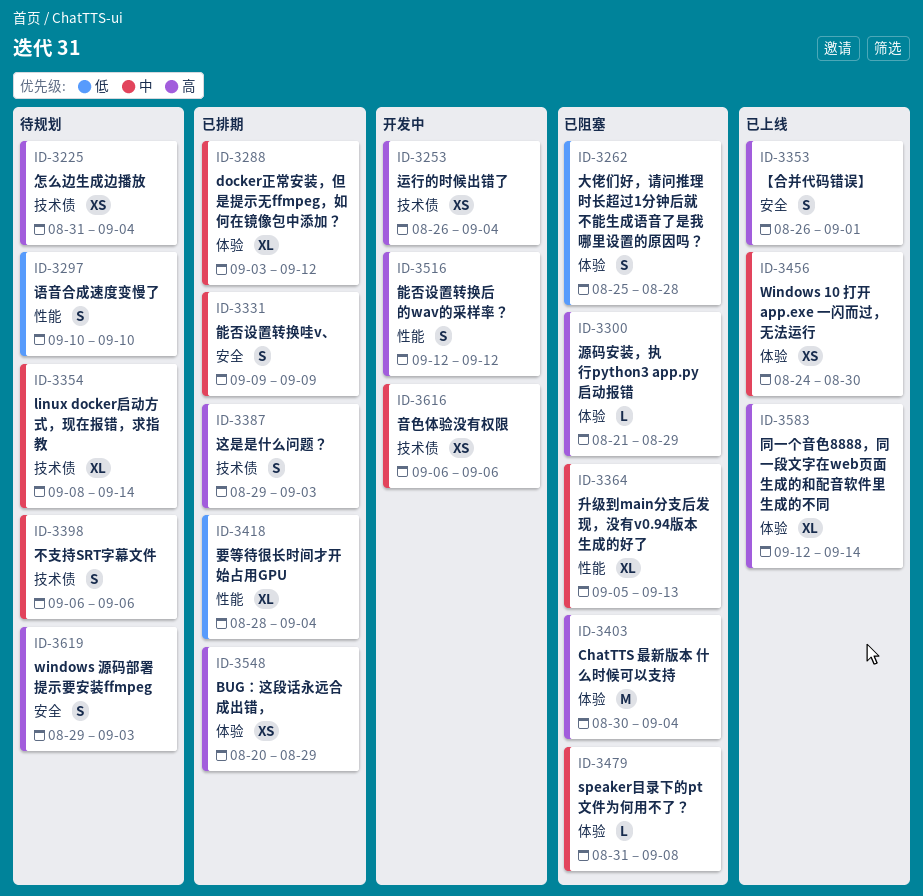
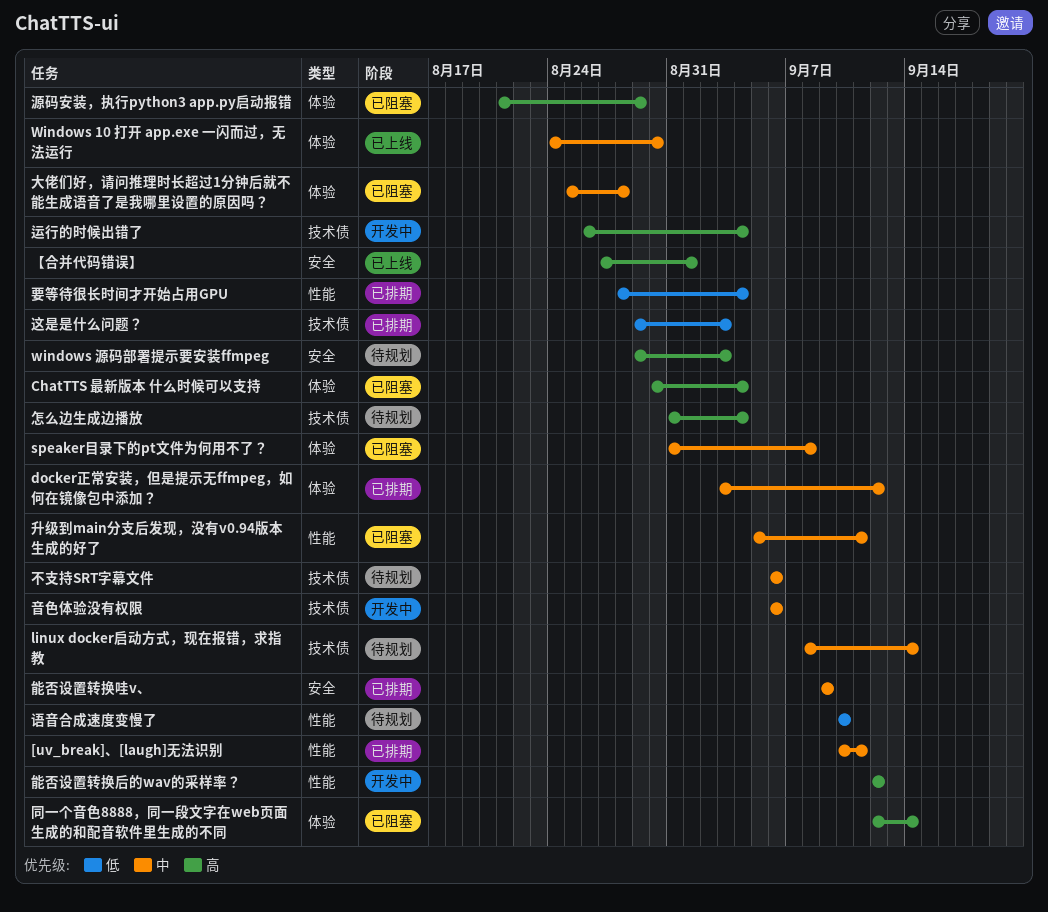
[uv_break]、[laugh]无法识别: none -> present
BUG：这段话永远合成出错，: present -> none
【合并代码错误】, start: Aug 26 -> Aug 27
升级到main分支后发现，没有v0.94版本生成的好了, due: Sep 13 -> Sep 11
同一个音色8888，同一段文字在web页面生成的和配音软件里生成的不同, status: 已上线 -> 已阻塞
大佬们好，请问推理时长超过1分钟后就不能生成语音了是我哪里设置的原因吗？, priority: 低 -> 中
这是是什么问题？, priority: 高 -> 低

